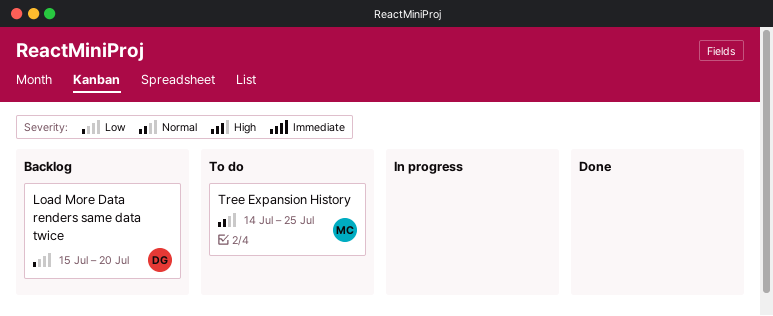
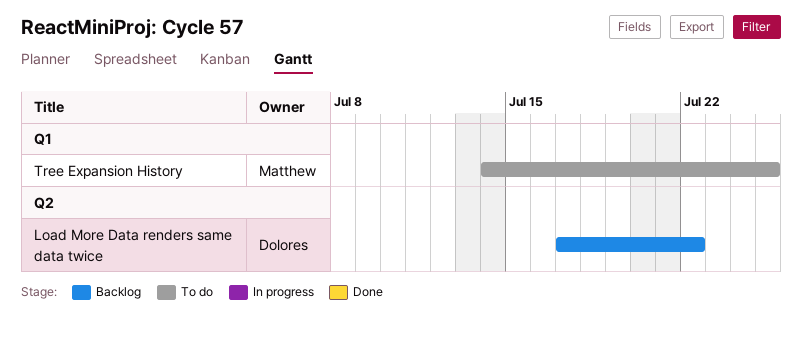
Load More Data renders same data twice, start: Jul 15 -> Jul 17
Load More Data renders same data twice, due: Jul 20 -> Jul 22

